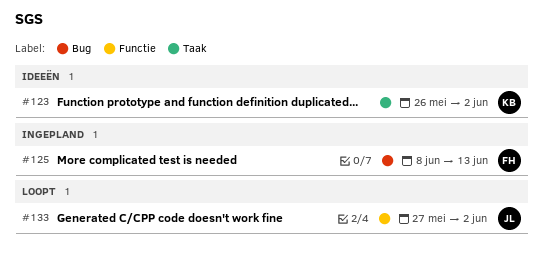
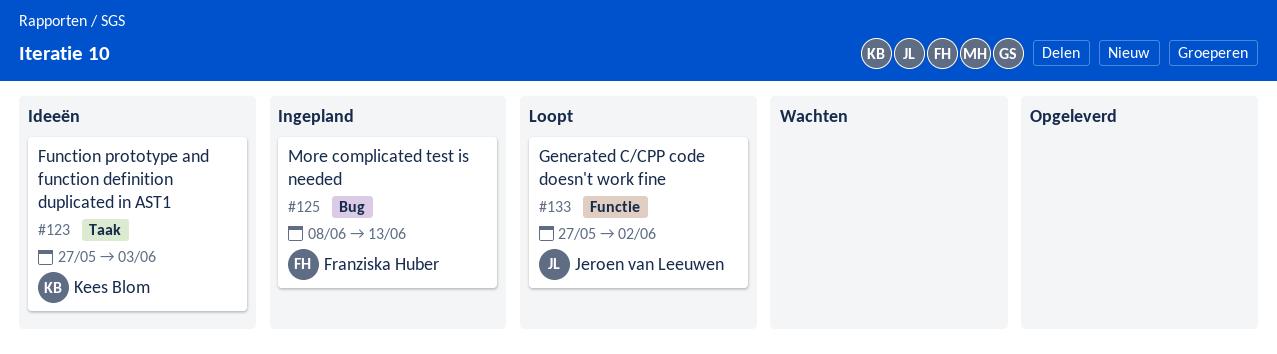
#123, start: May 26 -> May 27
#123, due: Jun 2 -> Jun 3

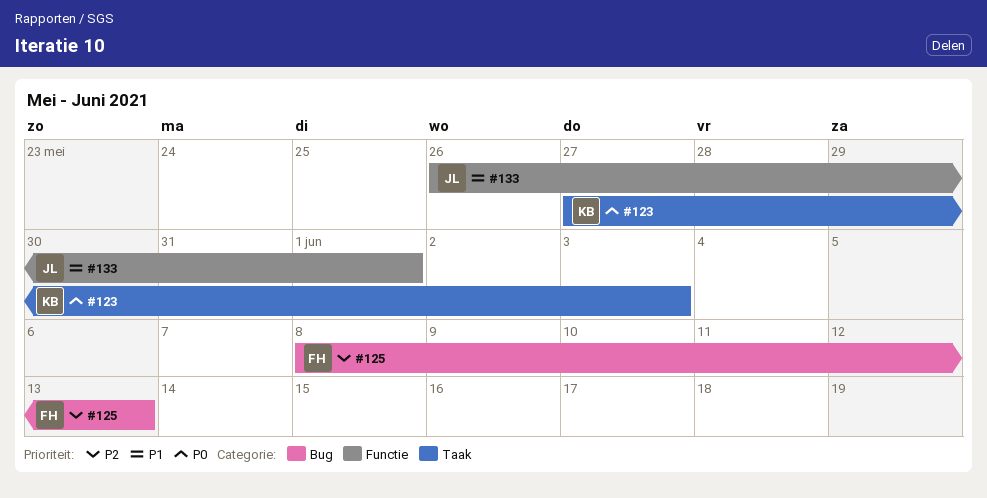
#133, start: May 27 -> May 26
#133, due: Jun 2 -> Jun 1

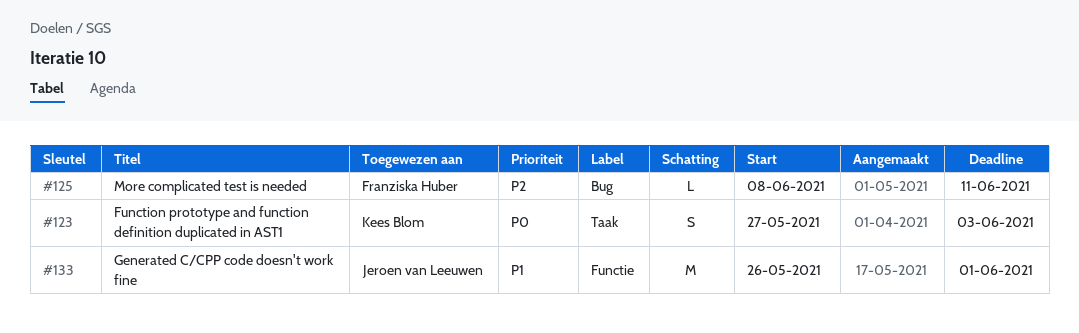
#125, due: Jun 13 -> Jun 11

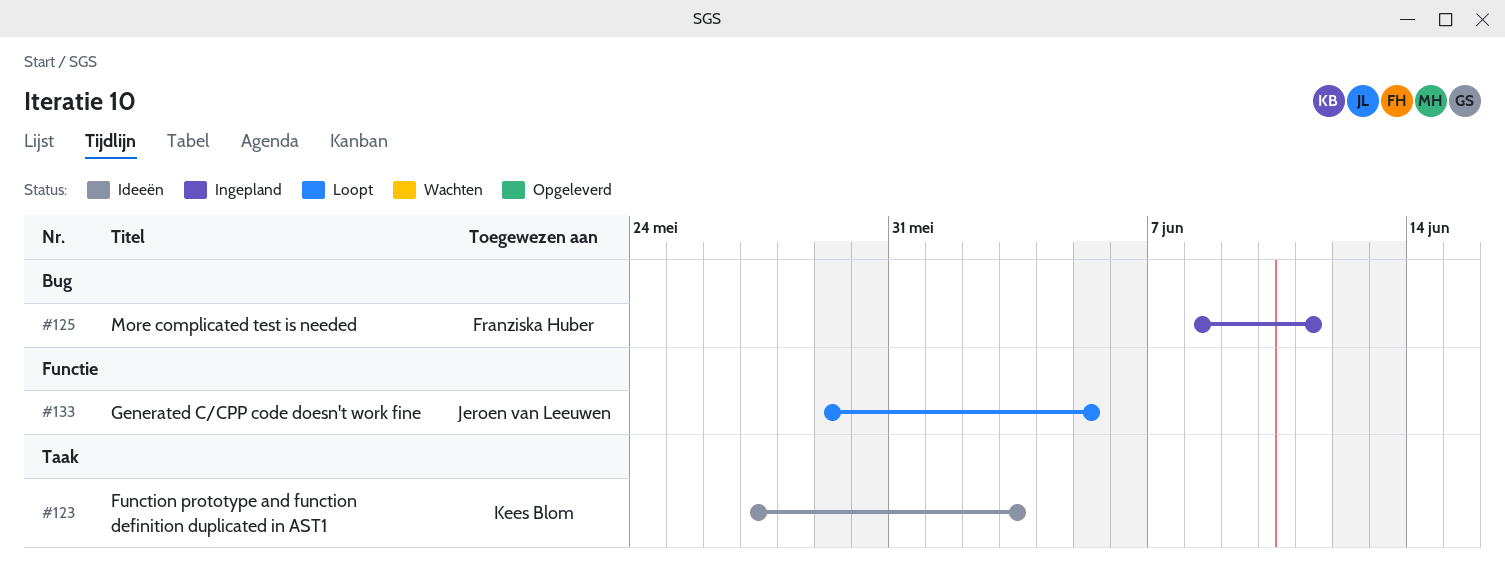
#133, start: May 26 -> May 29
#133, due: Jun 1 -> Jun 5

